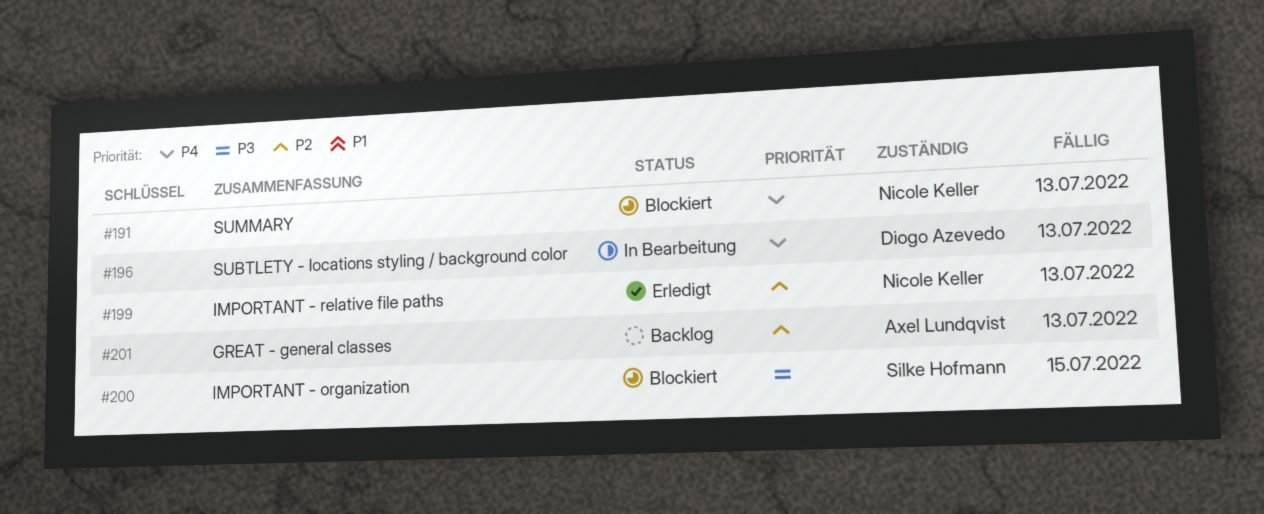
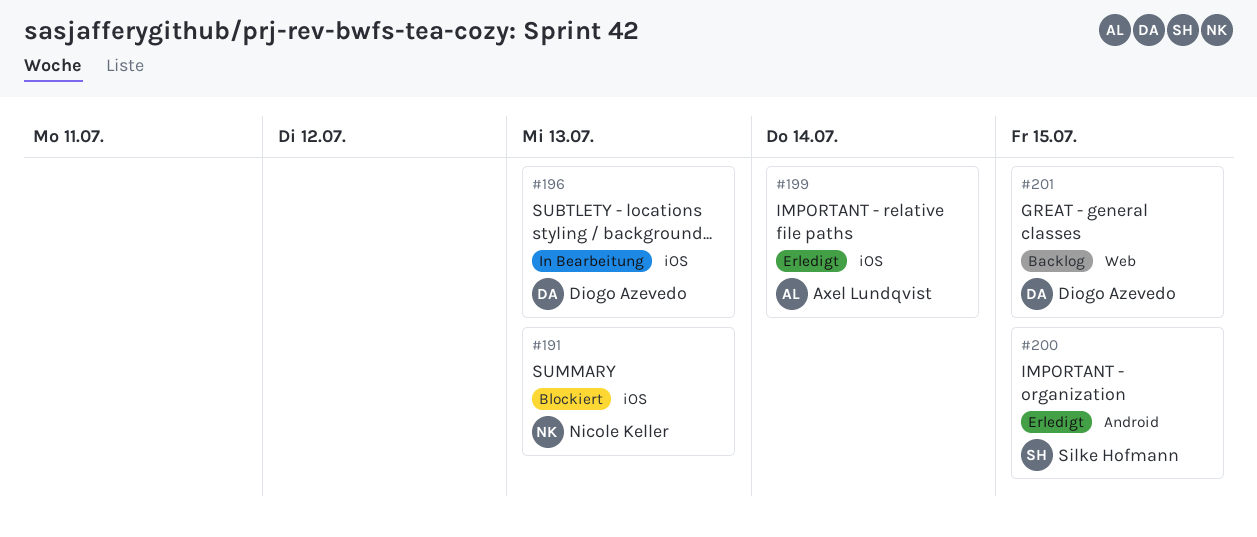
#199, owner: Nicole Keller -> Axel Lundqvist
#199, due: Jul 13 -> Jul 14
#200, status: Blockiert -> Erledigt
#201, owner: Axel Lundqvist -> Diogo Azevedo
#201, due: Jul 13 -> Jul 15

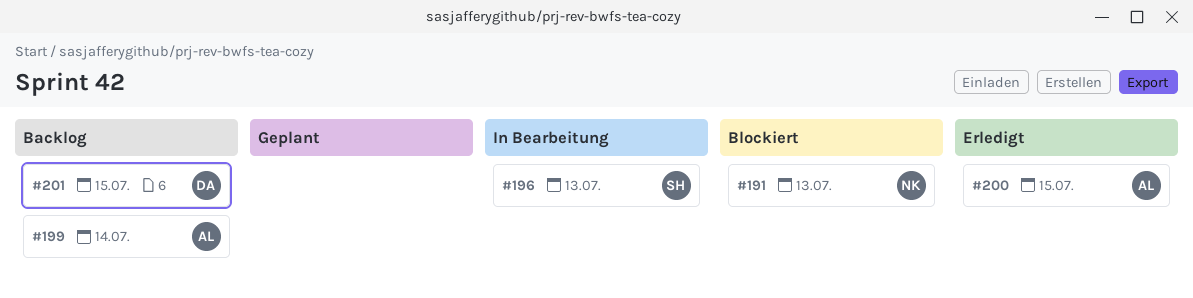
#196, owner: Diogo Azevedo -> Silke Hofmann
#199, status: Erledigt -> Backlog
#200, owner: Silke Hofmann -> Axel Lundqvist

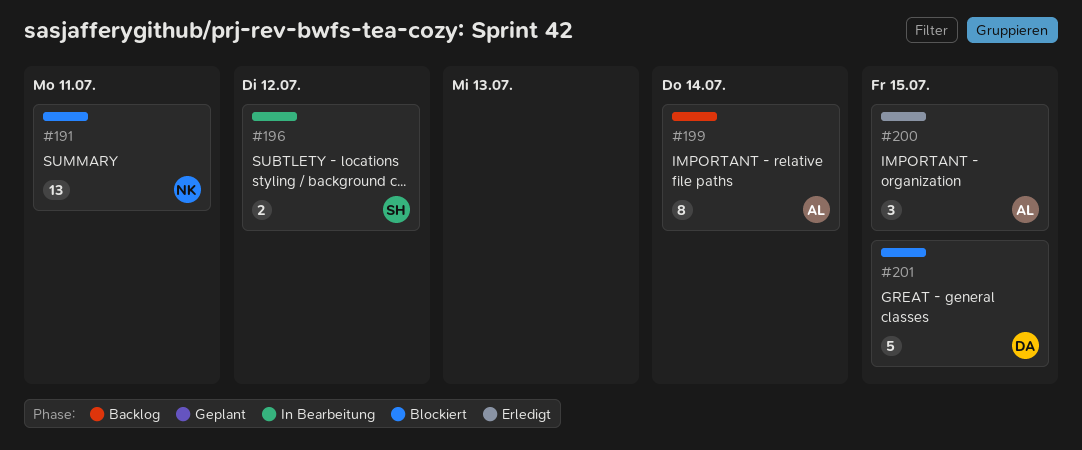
#191, due: Jul 13 -> Jul 11
#196, due: Jul 13 -> Jul 12
#201, status: Backlog -> Blockiert

